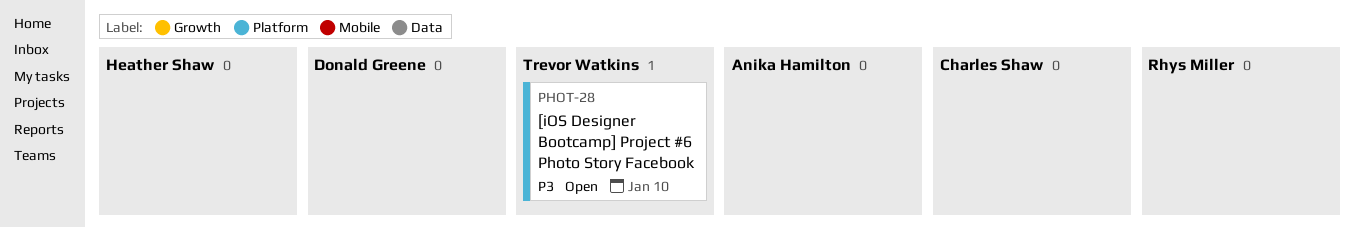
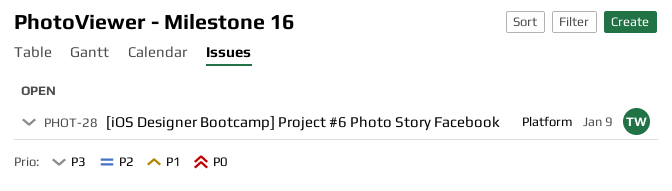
PHOT-28, due: Jan 10 -> Jan 9

